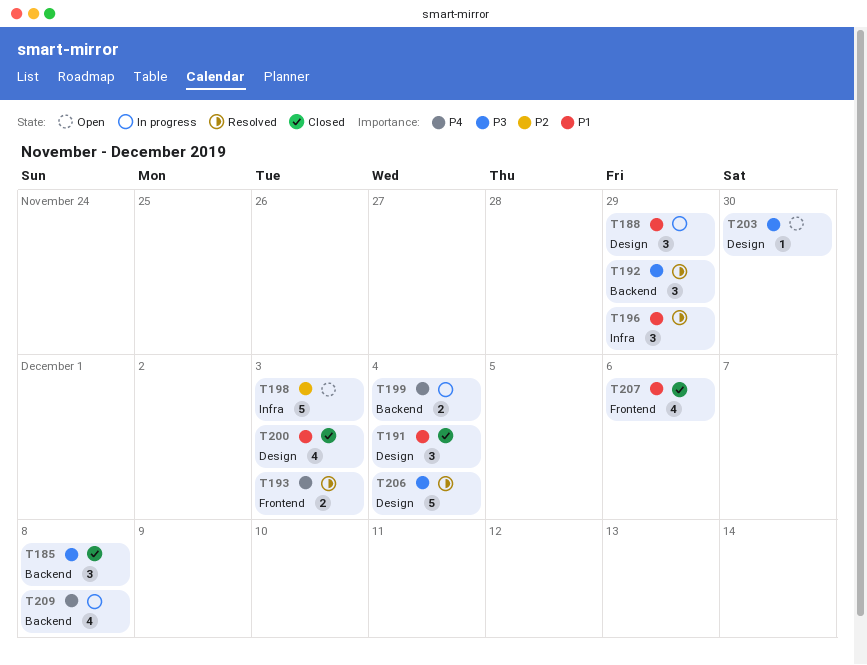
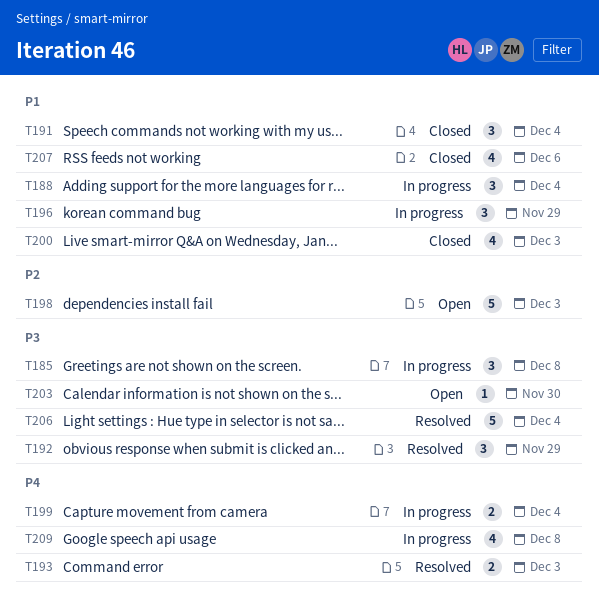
T185, status: Closed -> In progress
T188, due: Nov 29 -> Dec 4
T196, status: Resolved -> In progress

